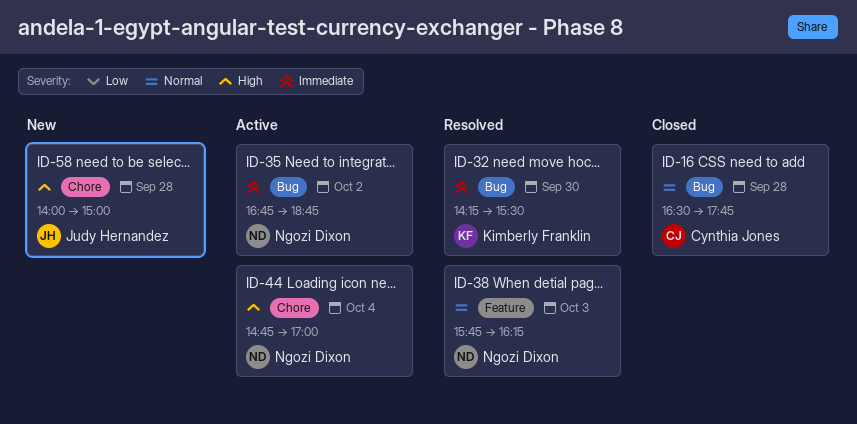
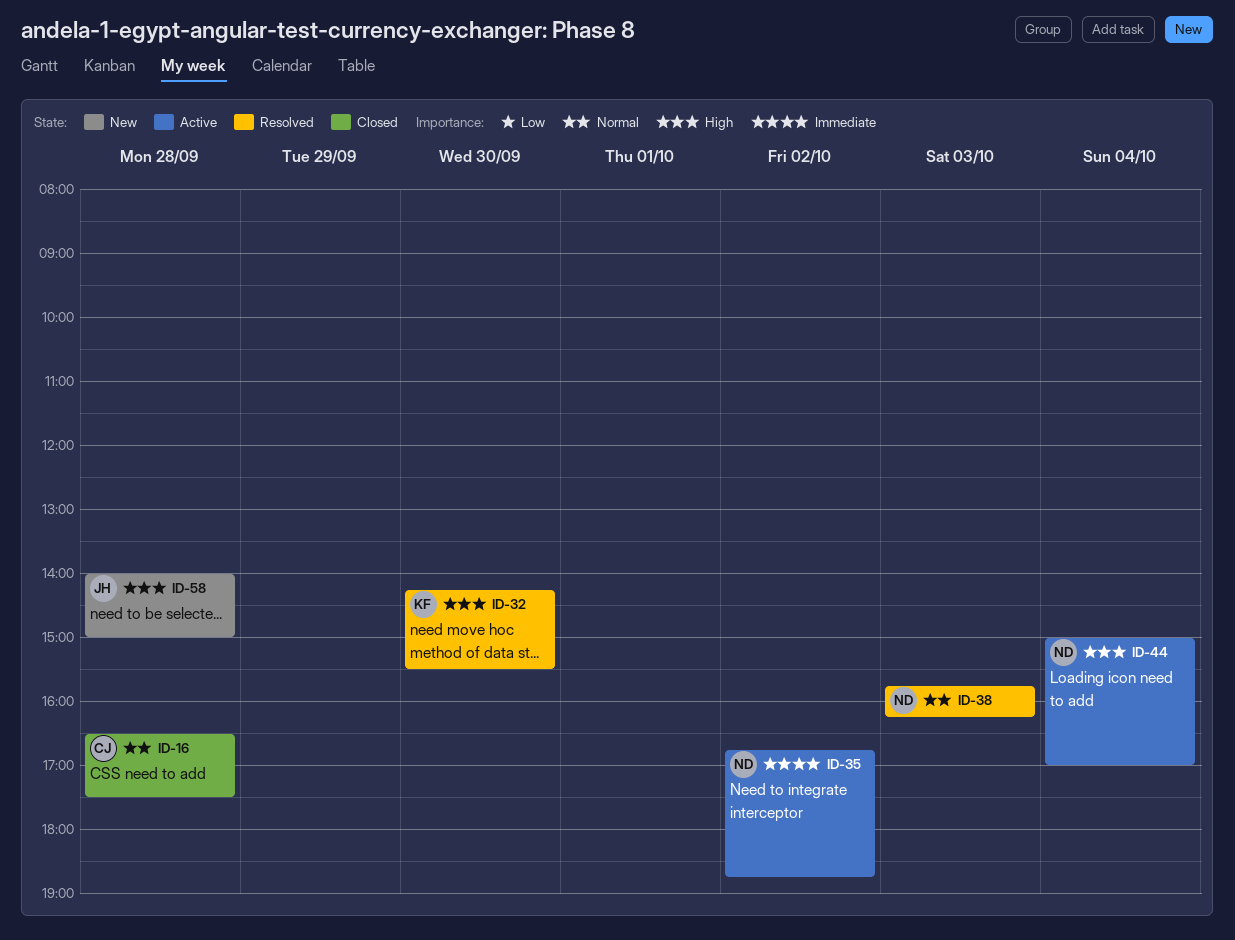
ID-16, ends: 17:45 -> 17:30
ID-32, priority: Immediate -> High
ID-44, begins: 14:45 -> 15:00

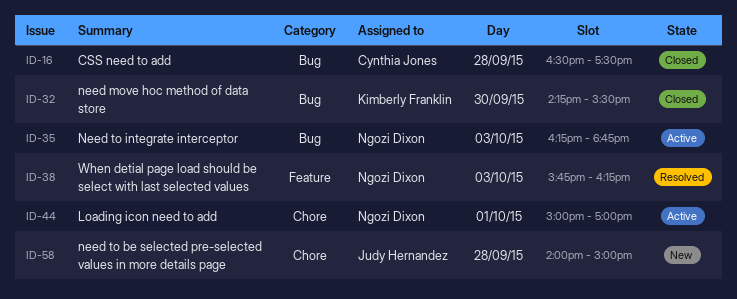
ID-32, status: Resolved -> Closed
ID-35, day: Oct 2 -> Oct 3
ID-35, begins: 16:45 -> 16:15
ID-44, day: Oct 4 -> Oct 1

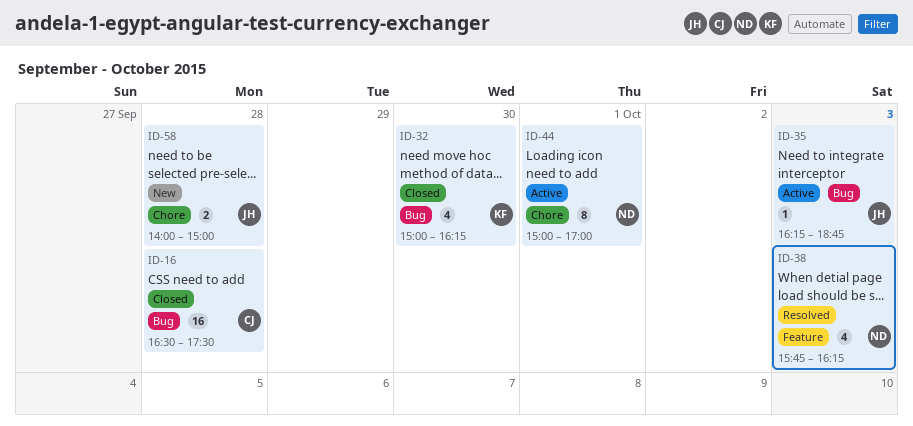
ID-32, begins: 14:15 -> 15:00
ID-32, ends: 15:30 -> 16:15
ID-35, owner: Ngozi Dixon -> Judy Hernandez

